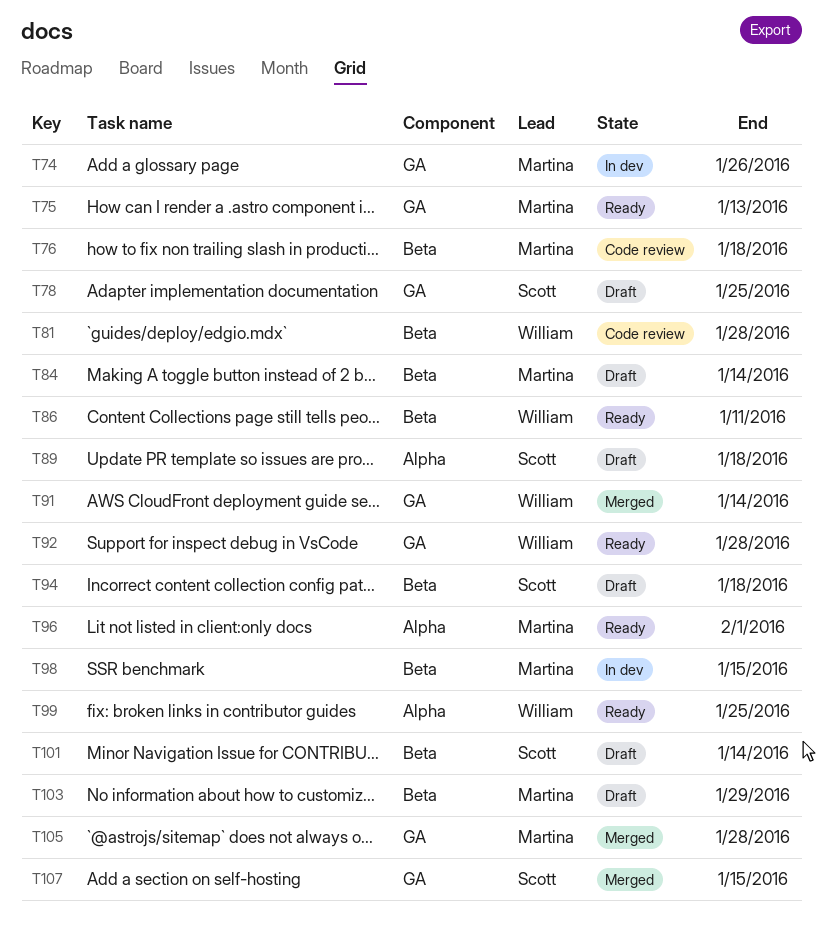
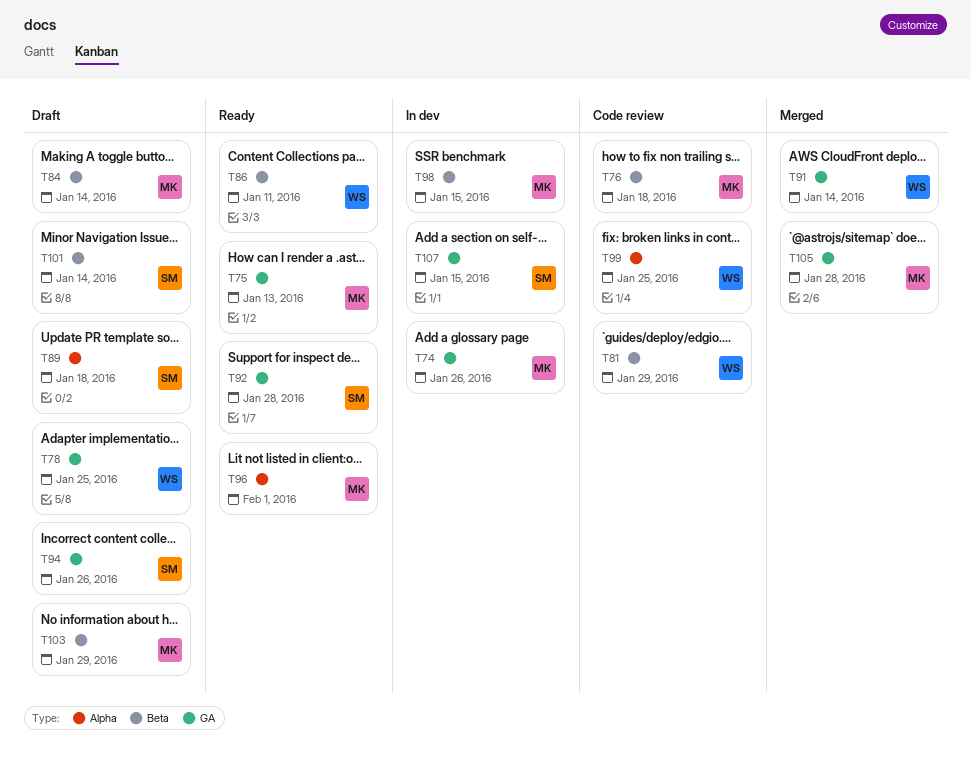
T78, owner: Scott -> William
T81, due: Jan 28 -> Jan 29
T92, owner: William -> Scott
T94, label: Beta -> GA
T94, due: Jan 18 -> Jan 26
T99, status: Ready -> Code review
T107, status: Merged -> In dev

